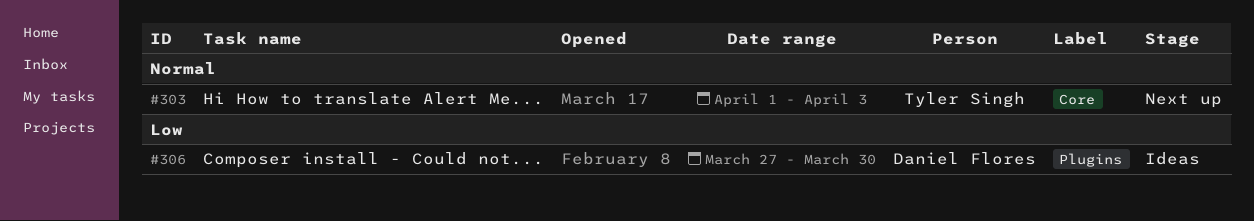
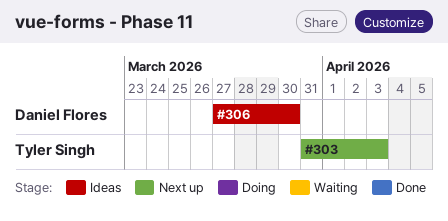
#303, start: Apr 1 -> Mar 31

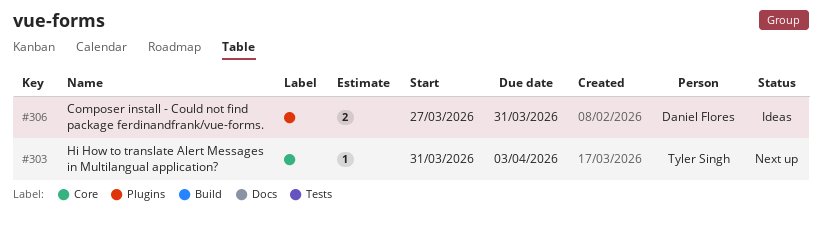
#306, due: Mar 30 -> Mar 31

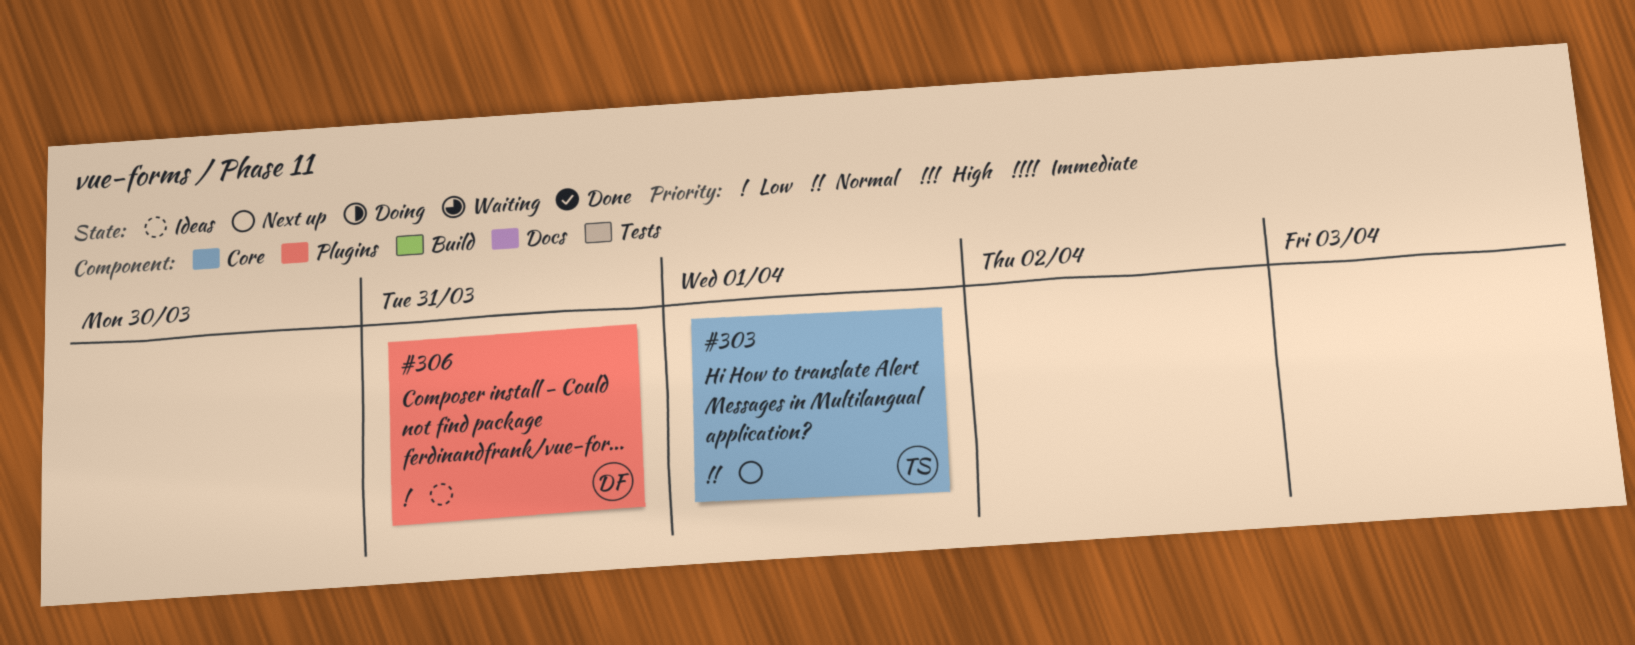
#303, due: Apr 3 -> Apr 1

